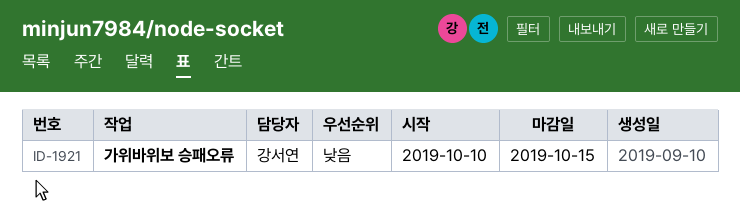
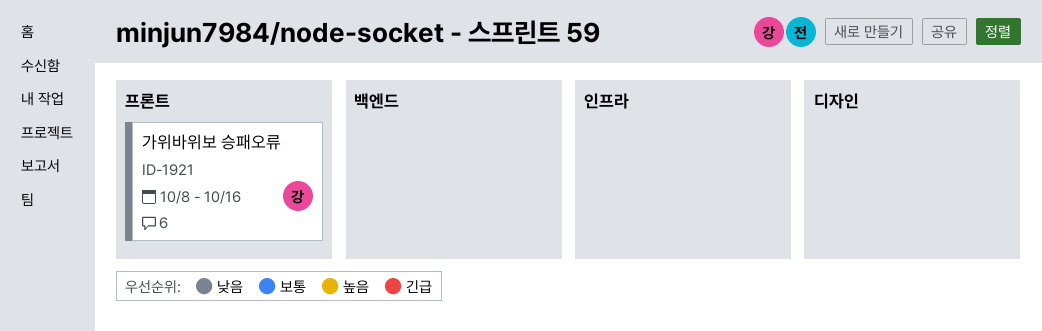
ID-1921, start: Oct 10 -> Oct 8
ID-1921, due: Oct 15 -> Oct 16

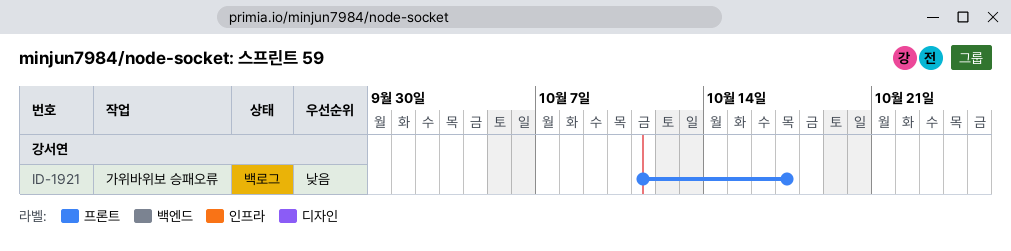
ID-1921, start: Oct 8 -> Oct 11
ID-1921, due: Oct 16 -> Oct 17

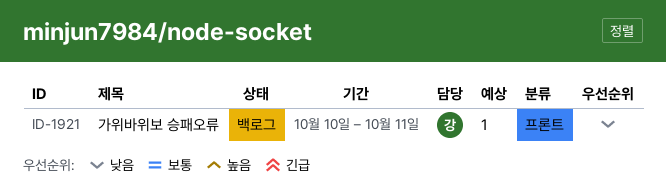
ID-1921, start: Oct 11 -> Oct 10
ID-1921, due: Oct 17 -> Oct 11

